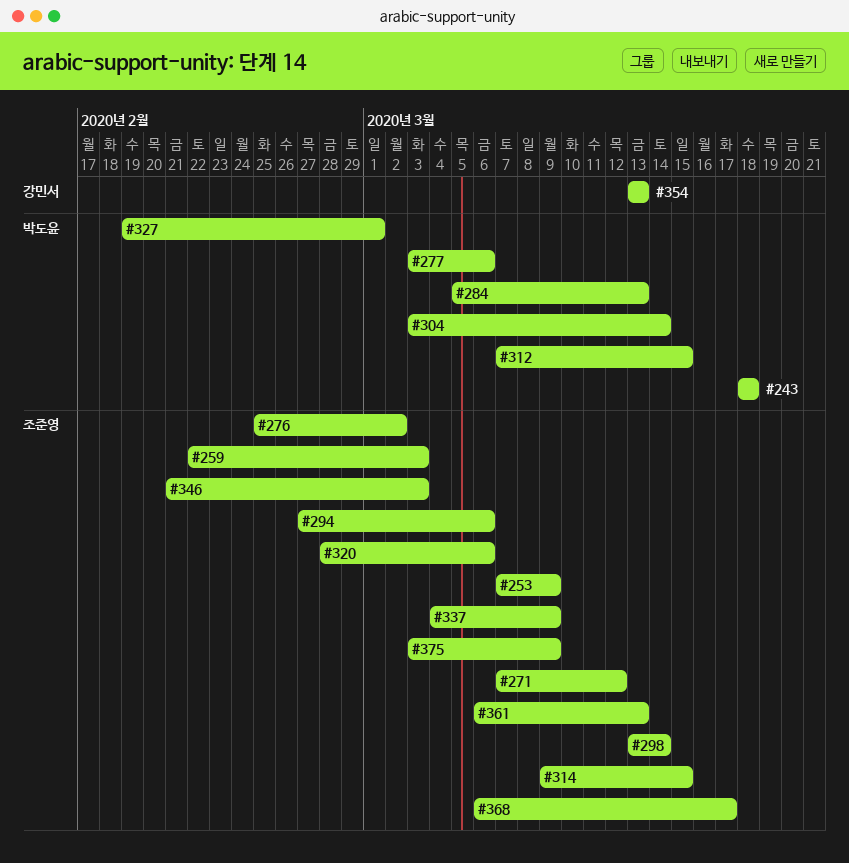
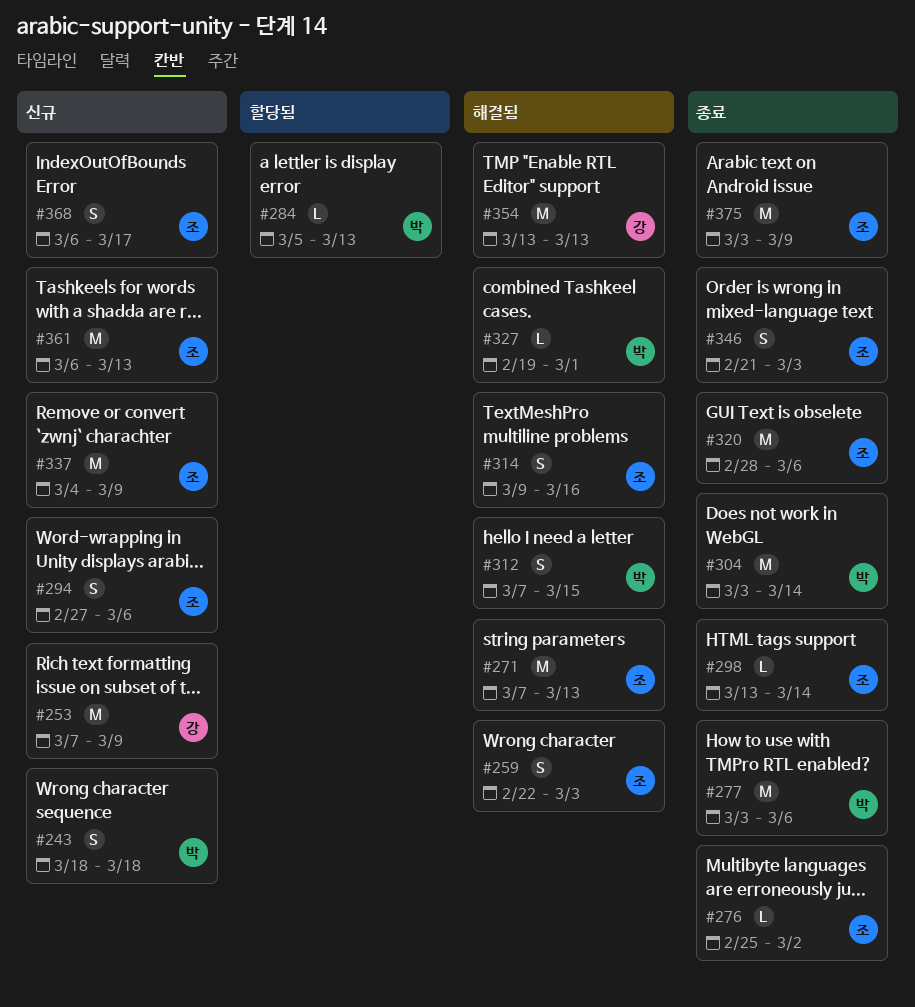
#253, owner: 조준영 -> 강민서
#271, due: Mar 12 -> Mar 13
#314, due: Mar 15 -> Mar 16

